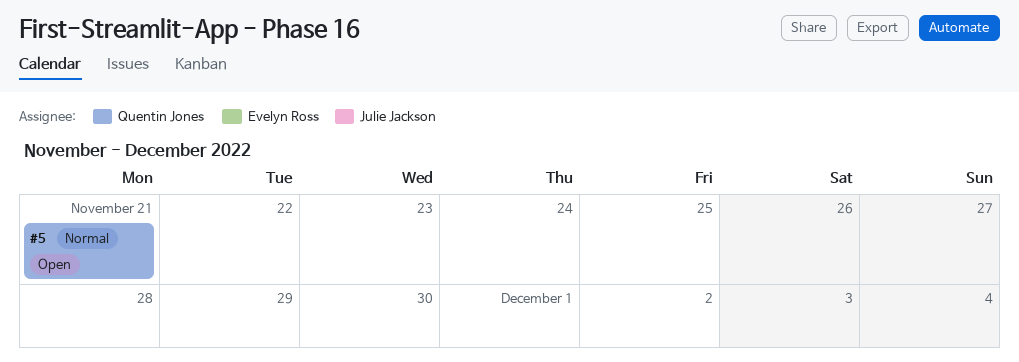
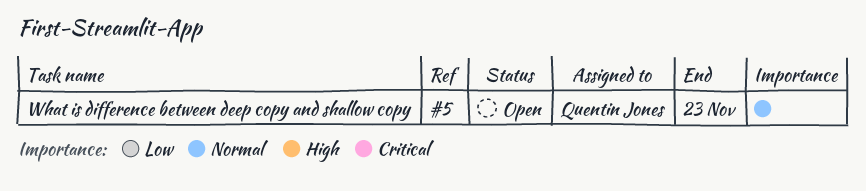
#5, due: Nov 21 -> Nov 23

